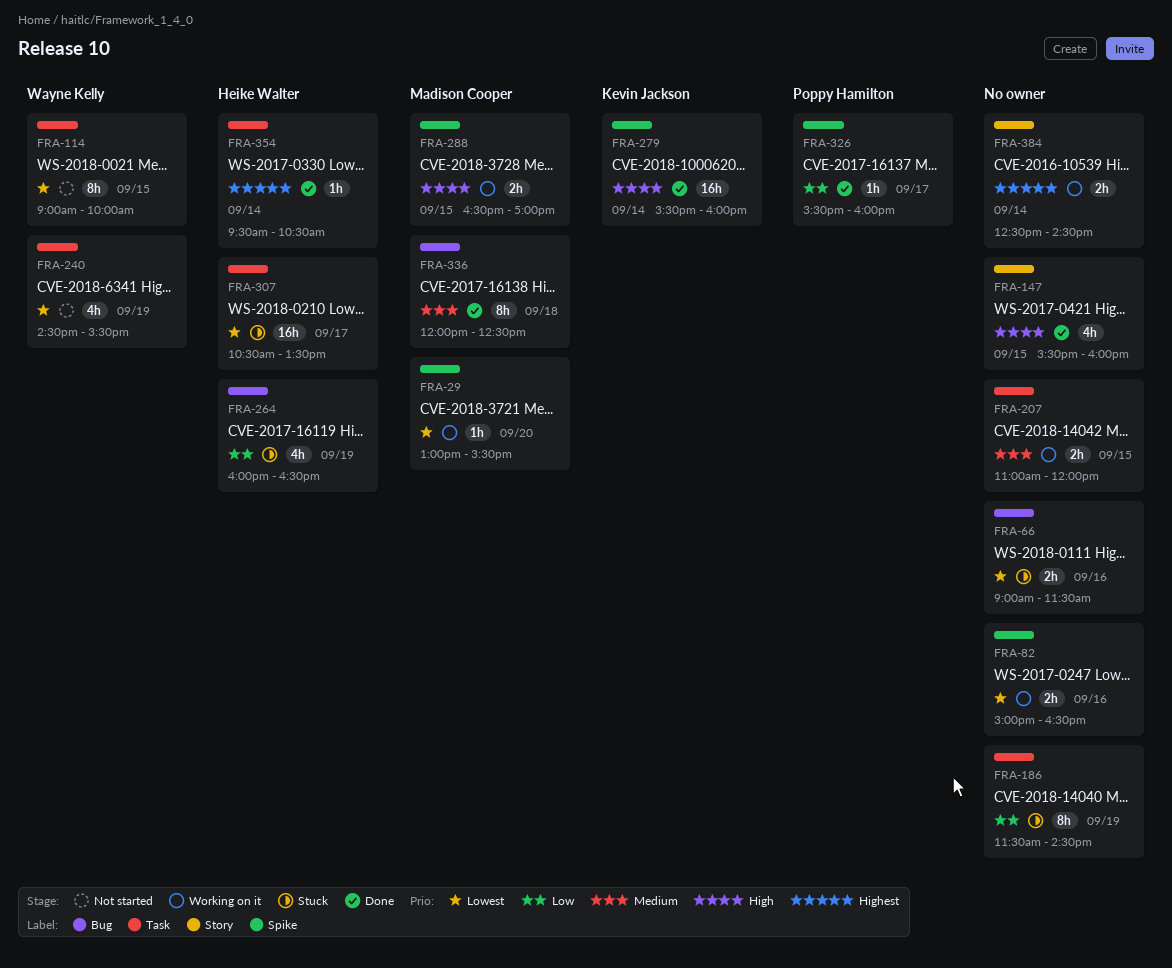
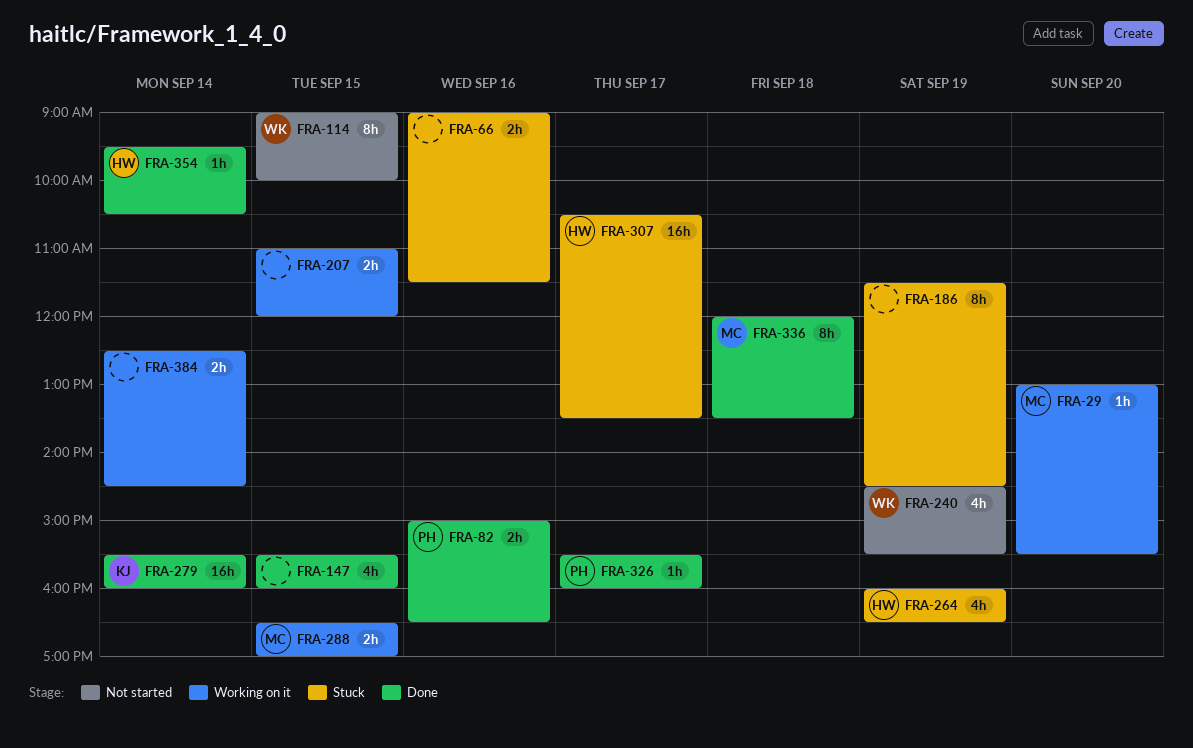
FRA-82, status: Working on it -> Done
FRA-82, owner: none -> Poppy Hamilton
FRA-336, ends: 12:30 -> 13:30

